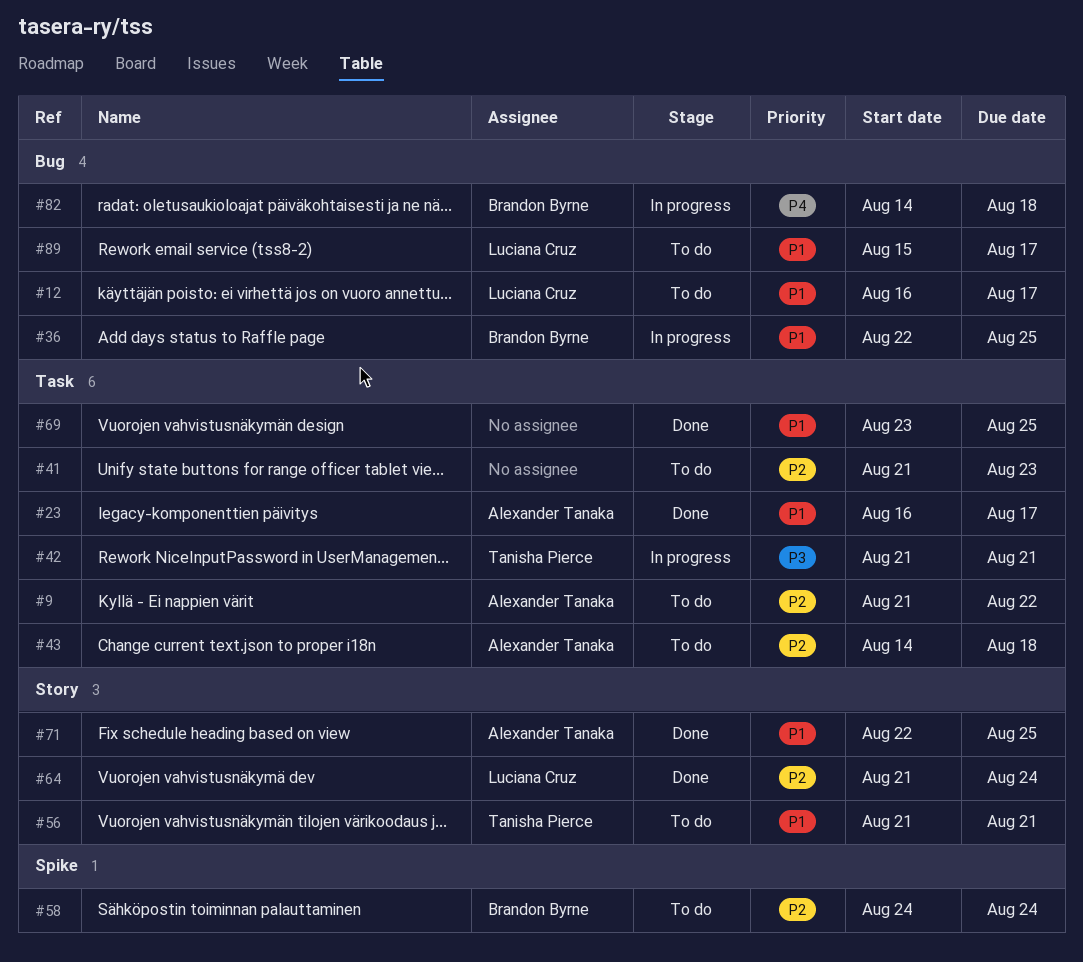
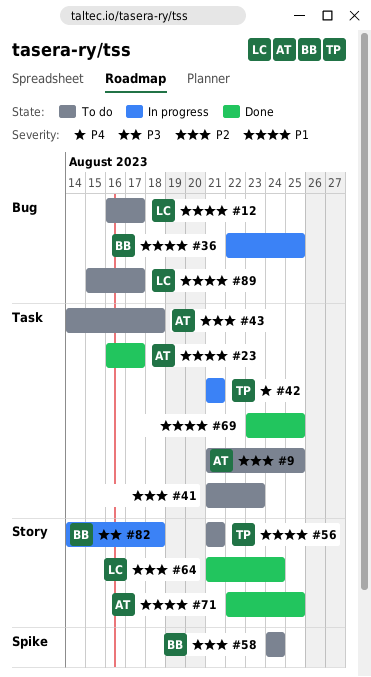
#9, due: Aug 22 -> Aug 25
#42, priority: P3 -> P4
#82, priority: P4 -> P3
#82, label: Bug -> Story

